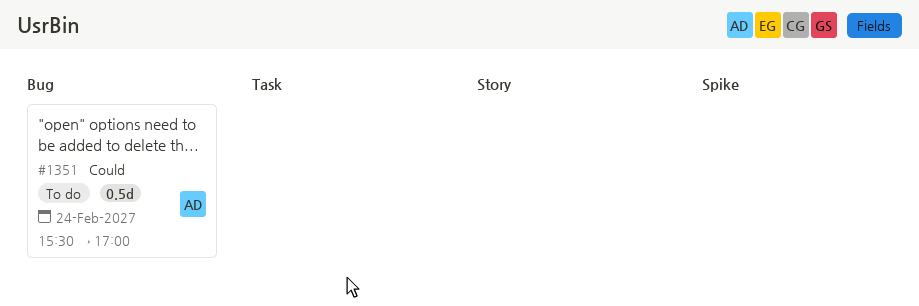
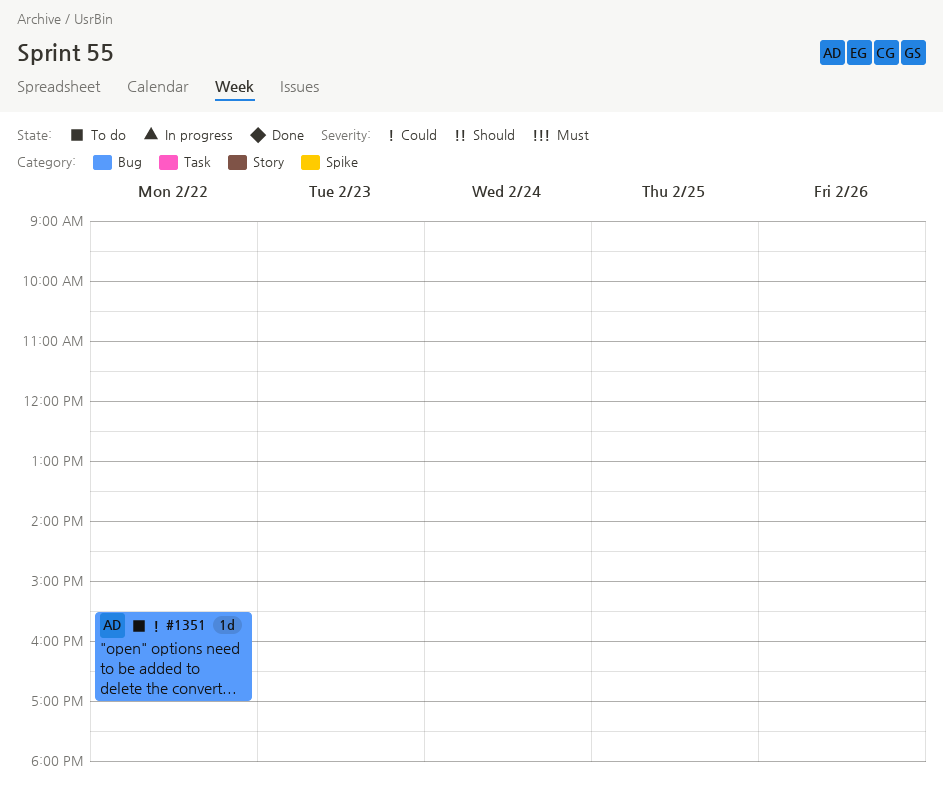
#1351, estimate: 0.5d -> 1d
#1351, day: Feb 24 -> Feb 22

